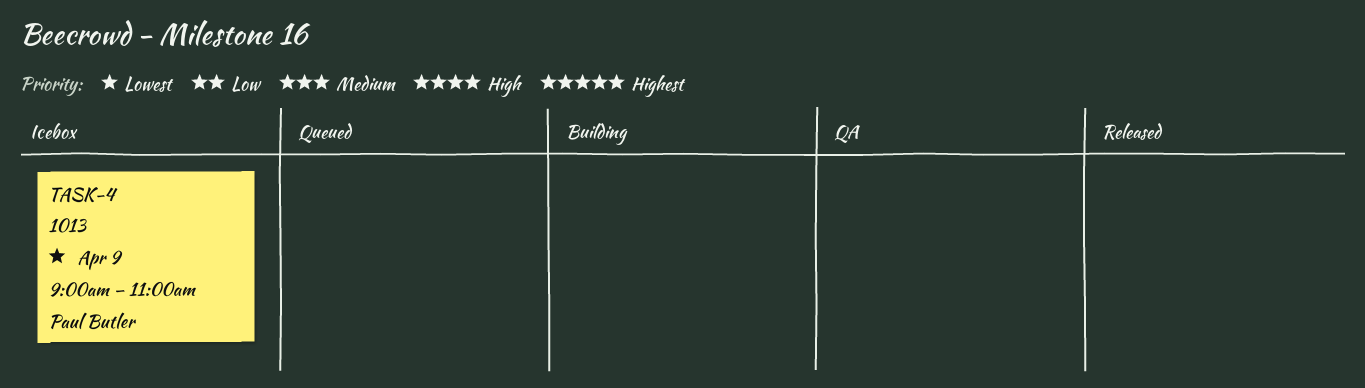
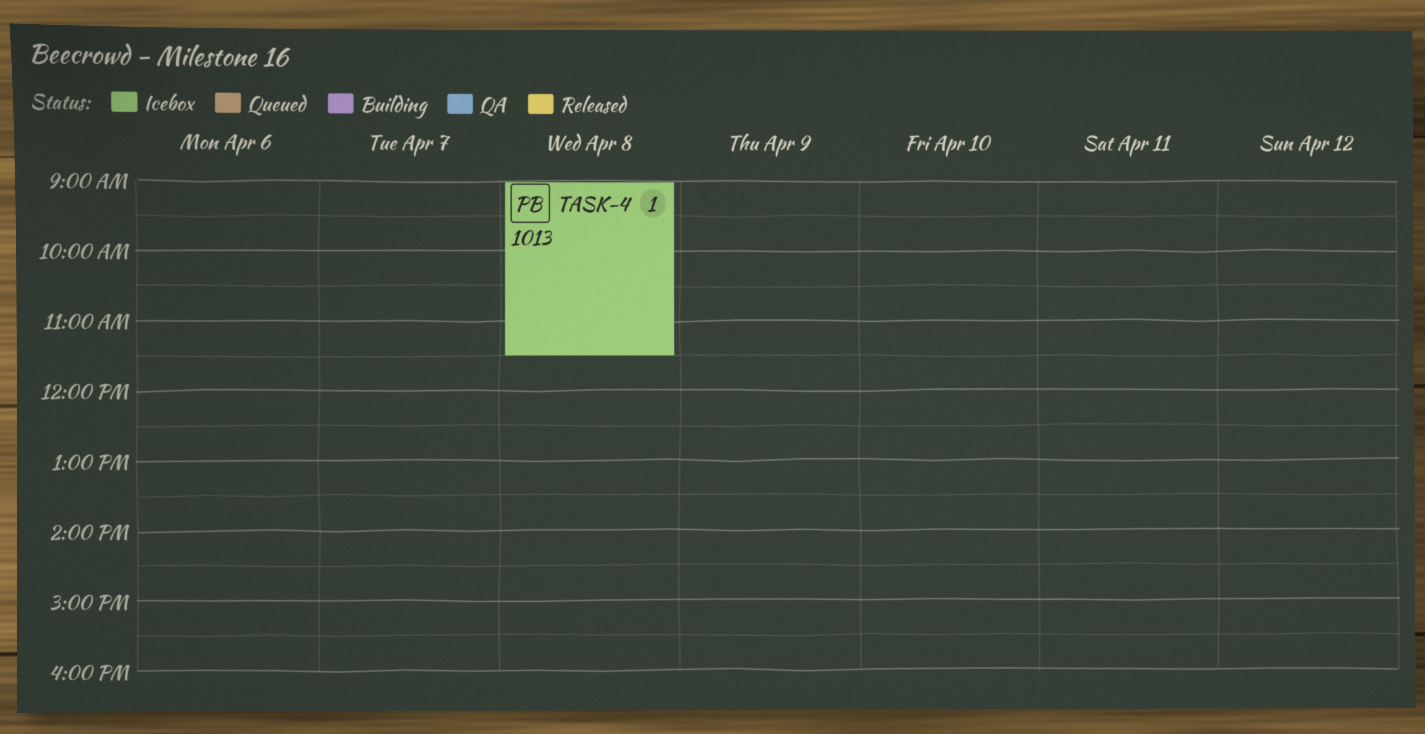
TASK-4, day: Apr 9 -> Apr 8
TASK-4, ends: 11:00 -> 11:30

